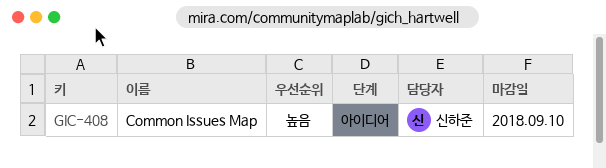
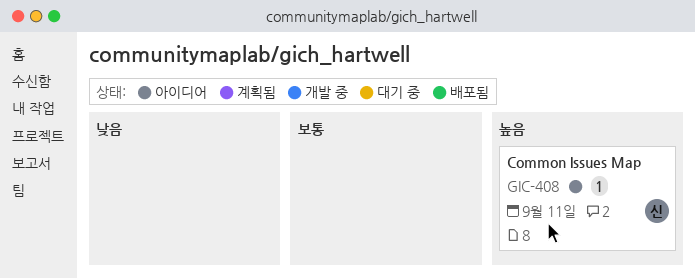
GIC-408, due: Sep 10 -> Sep 11

